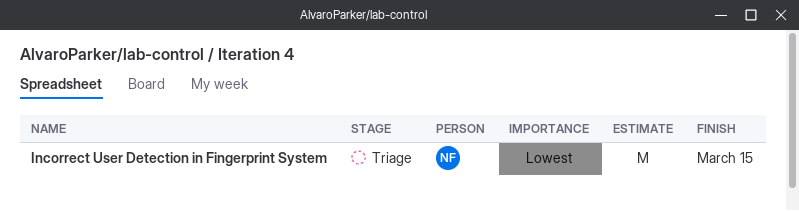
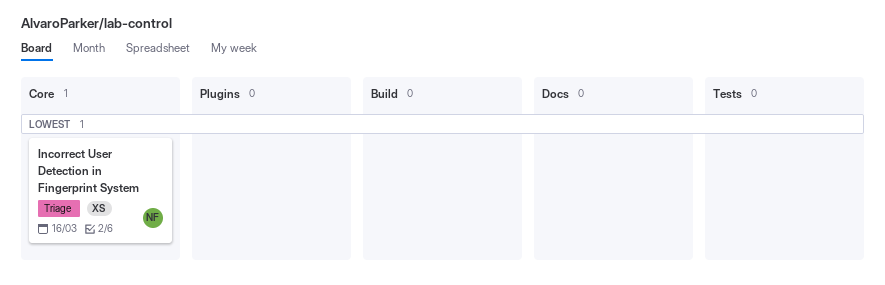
Incorrect User Detection in Fingerprint System, estimate: M -> XS
Incorrect User Detection in Fingerprint System, due: Mar 15 -> Mar 16

